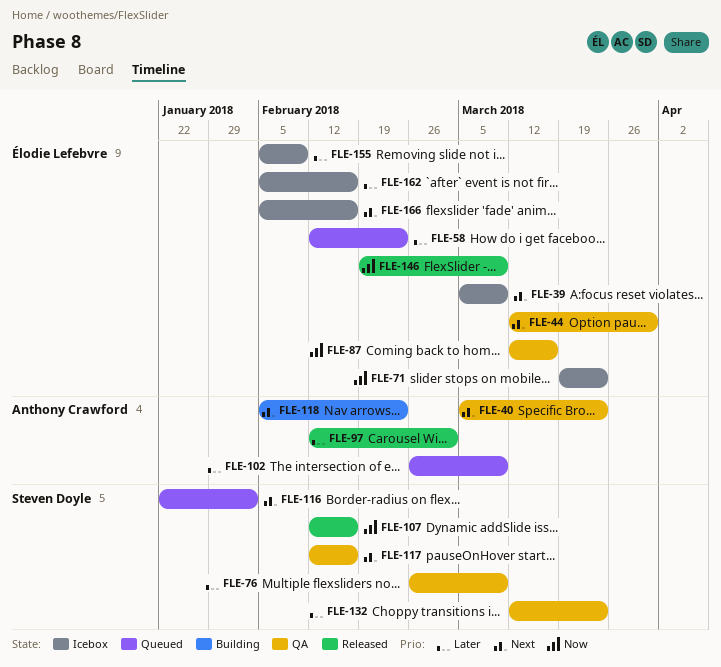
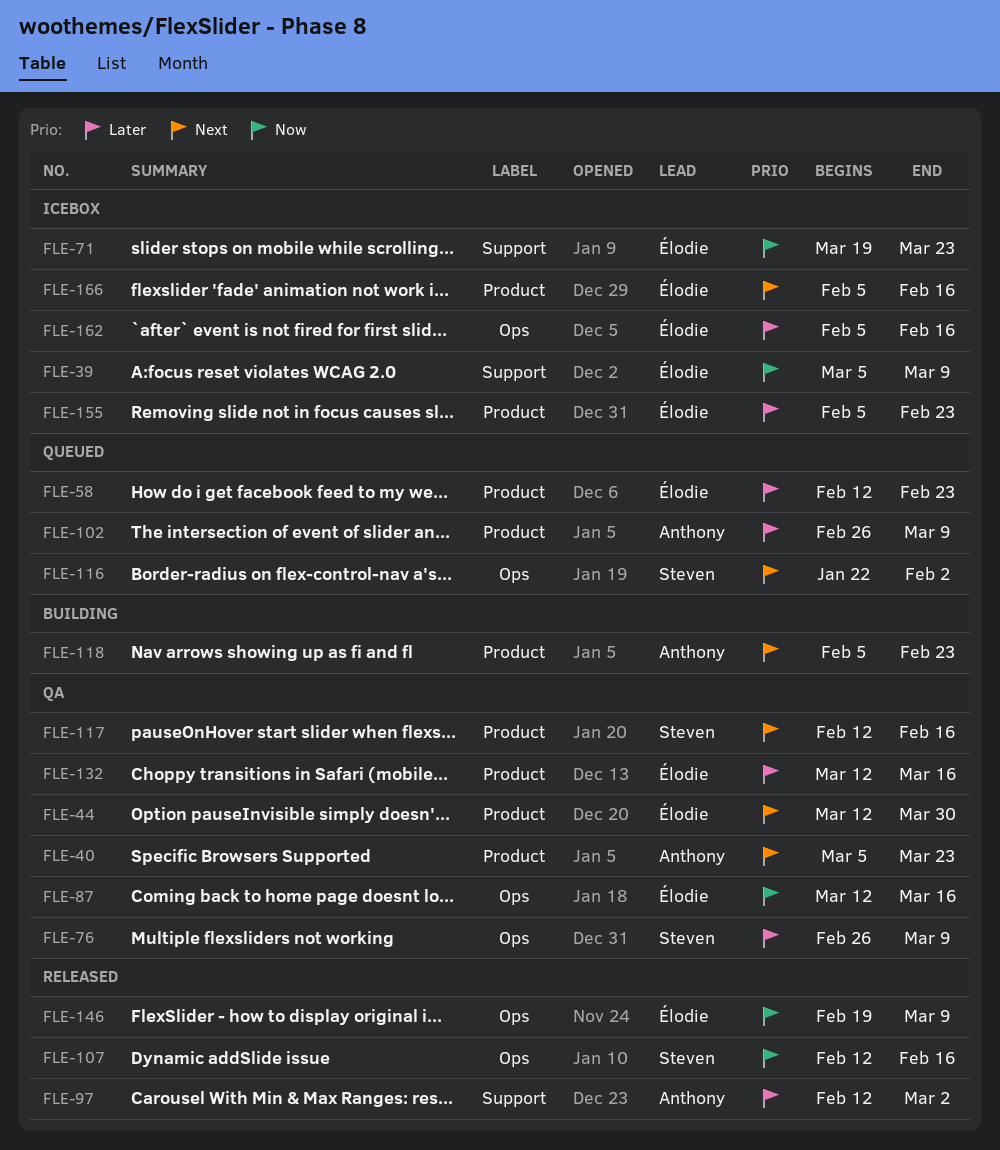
FLE-39, priority: Next -> Now
FLE-132, owner: Steven Doyle -> Élodie Lefebvre
FLE-132, due: Mar 23 -> Mar 16
FLE-155, due: Feb 9 -> Feb 23

